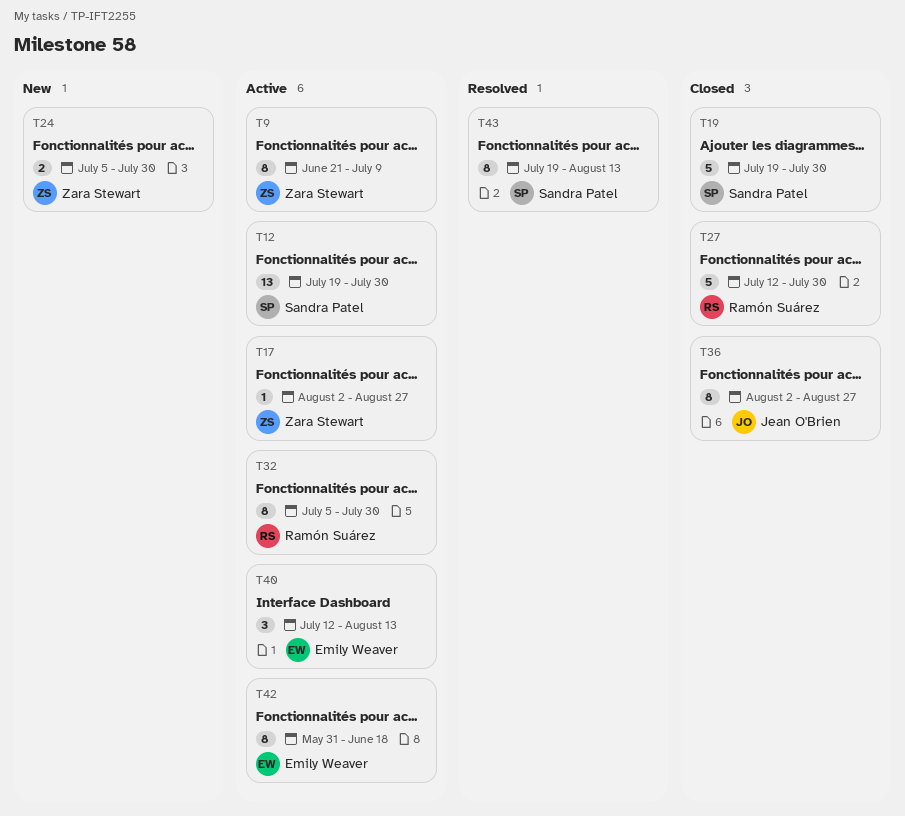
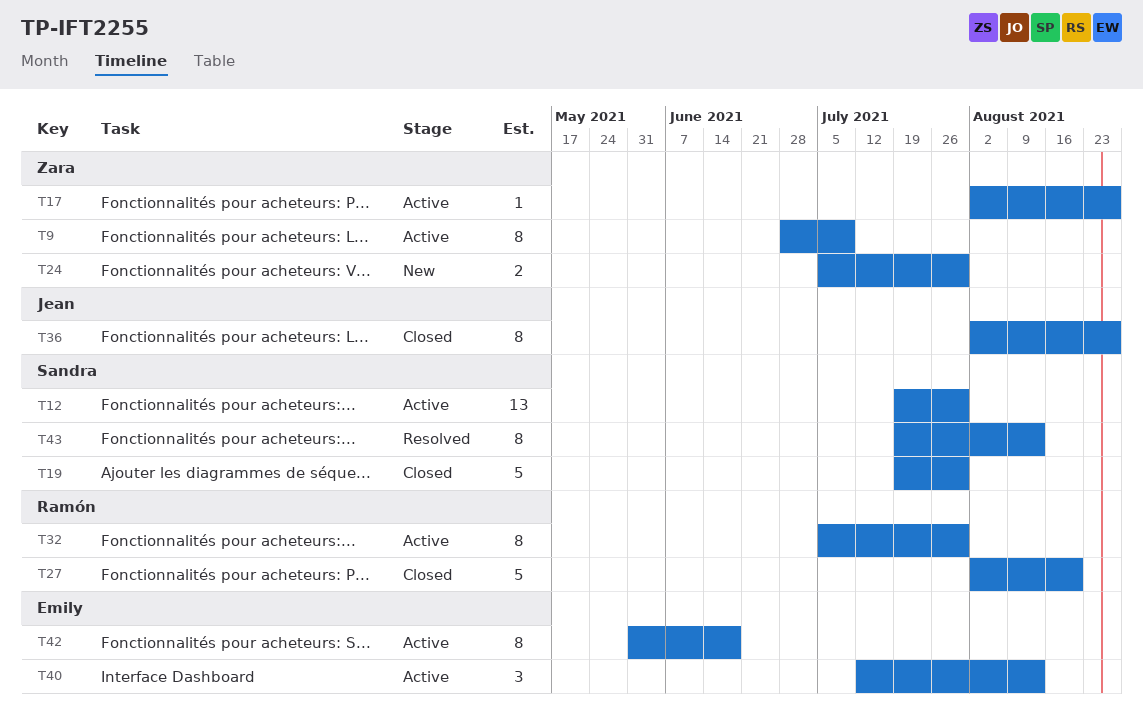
T9, start: Jun 21 -> Jun 28
T27, start: Jul 12 -> Aug 2
T27, due: Jul 30 -> Aug 20

